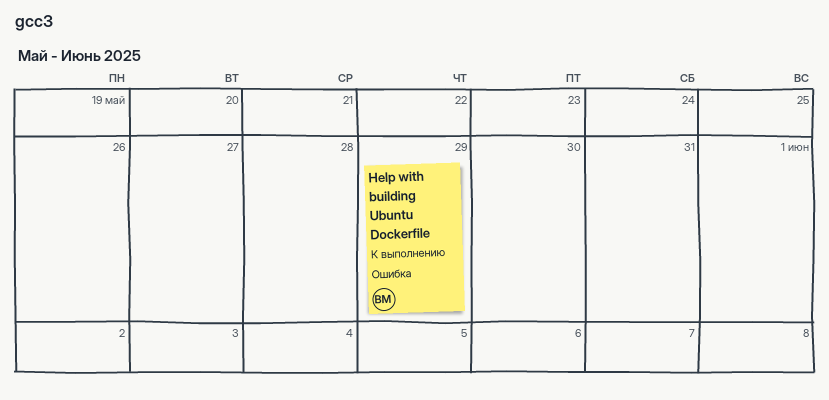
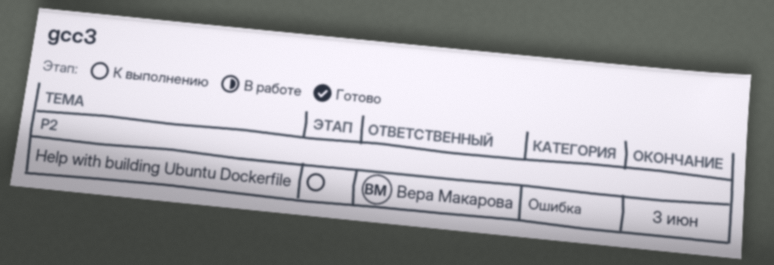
Help with building Ubuntu Dockerfile, due: May 29 -> Jun 3

